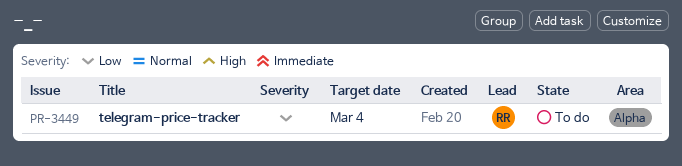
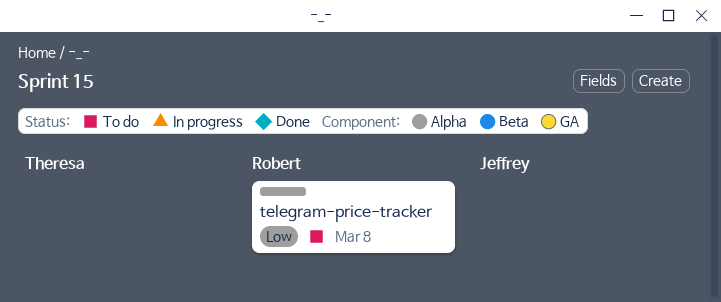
telegram-price-tracker, due: Mar 4 -> Mar 8

